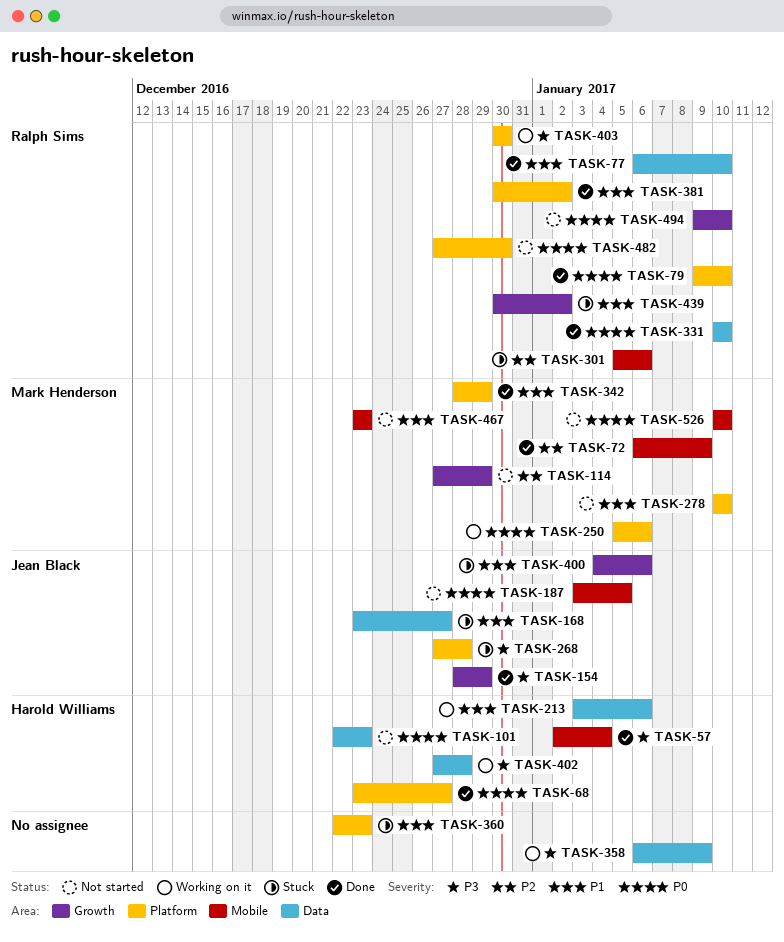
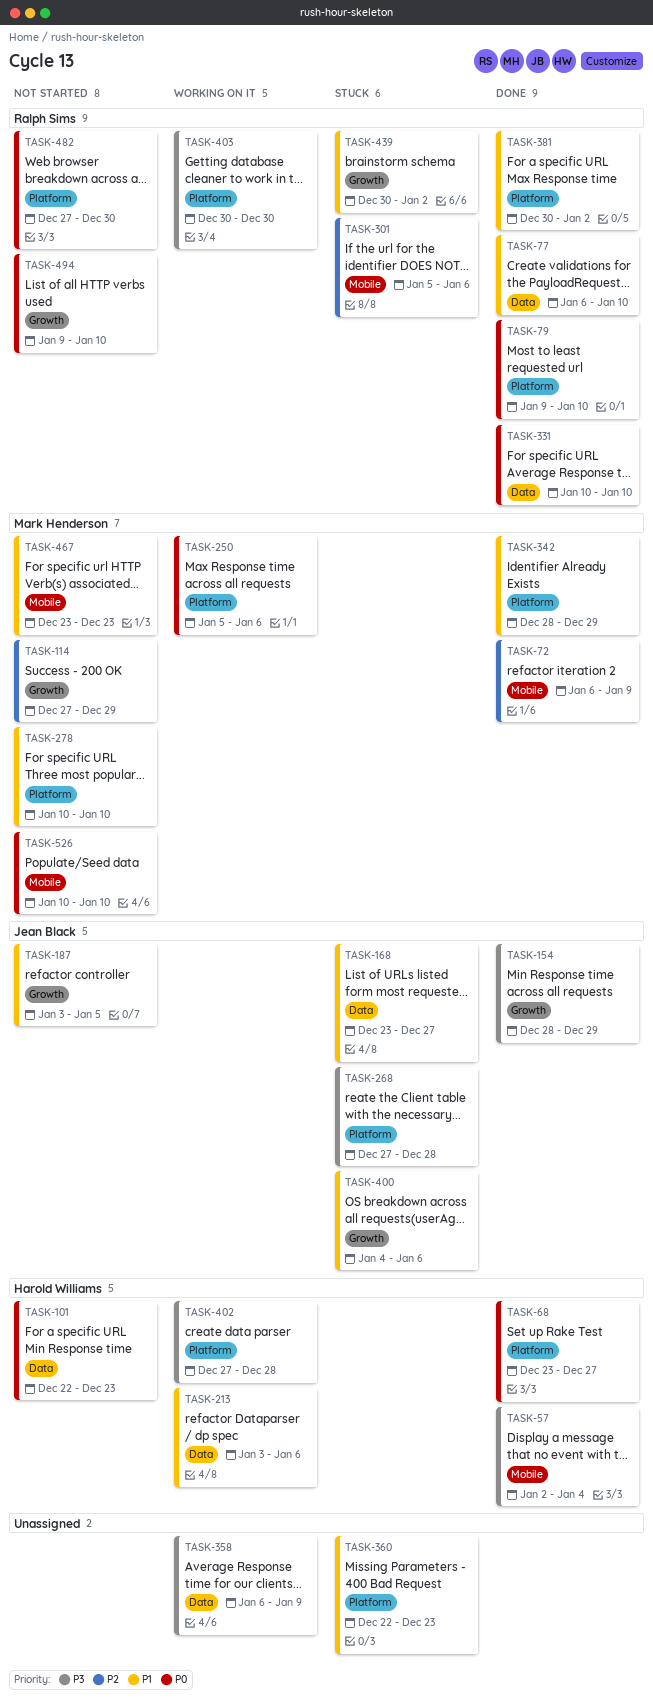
TASK-187, priority: P0 -> P1
TASK-187, label: Mobile -> Growth
TASK-402, label: Data -> Platform

